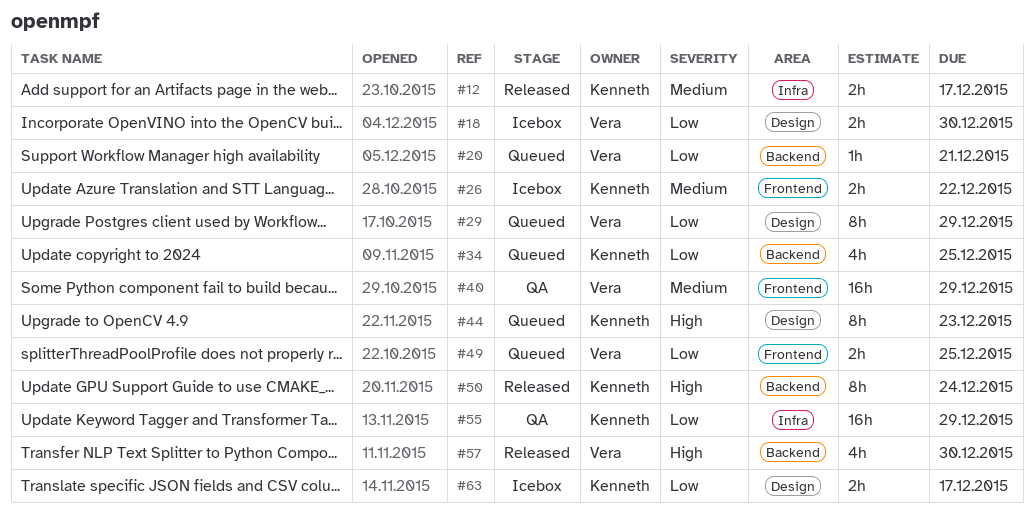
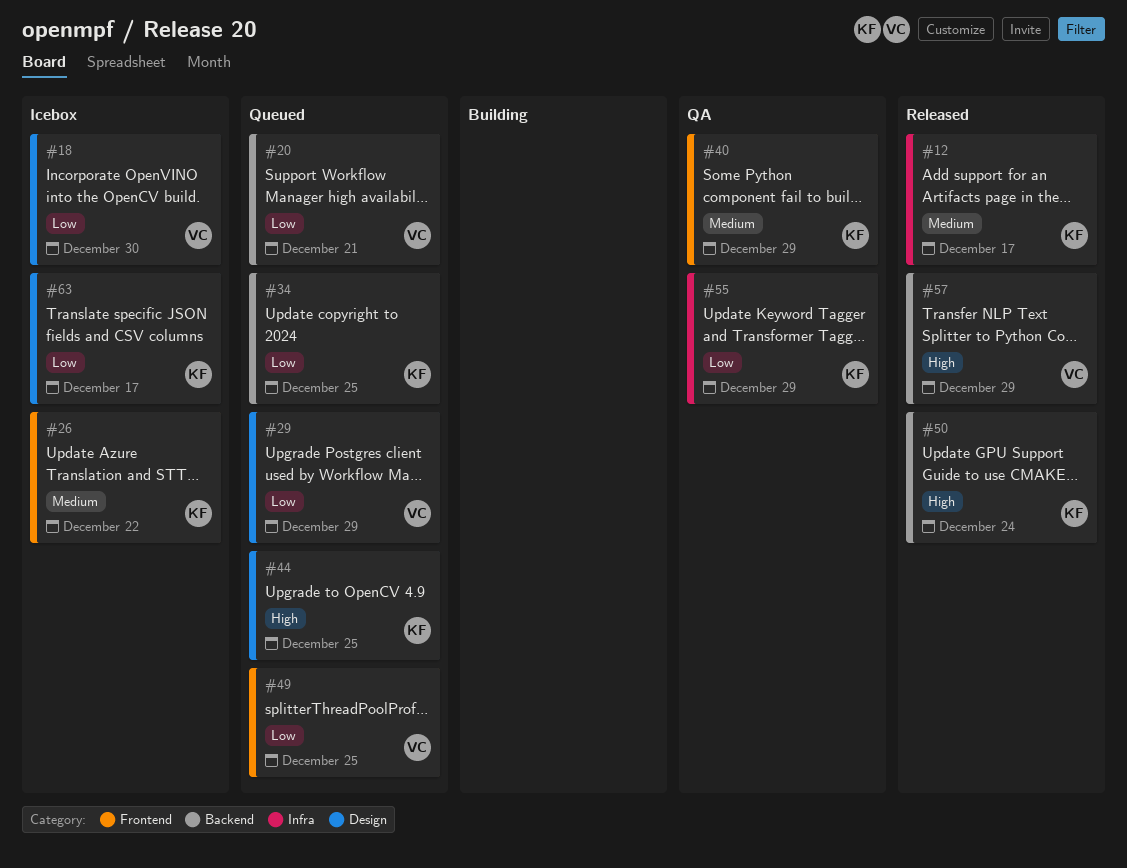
#40, owner: Vera -> Kenneth
#44, due: Dec 23 -> Dec 25
#57, due: Dec 30 -> Dec 29

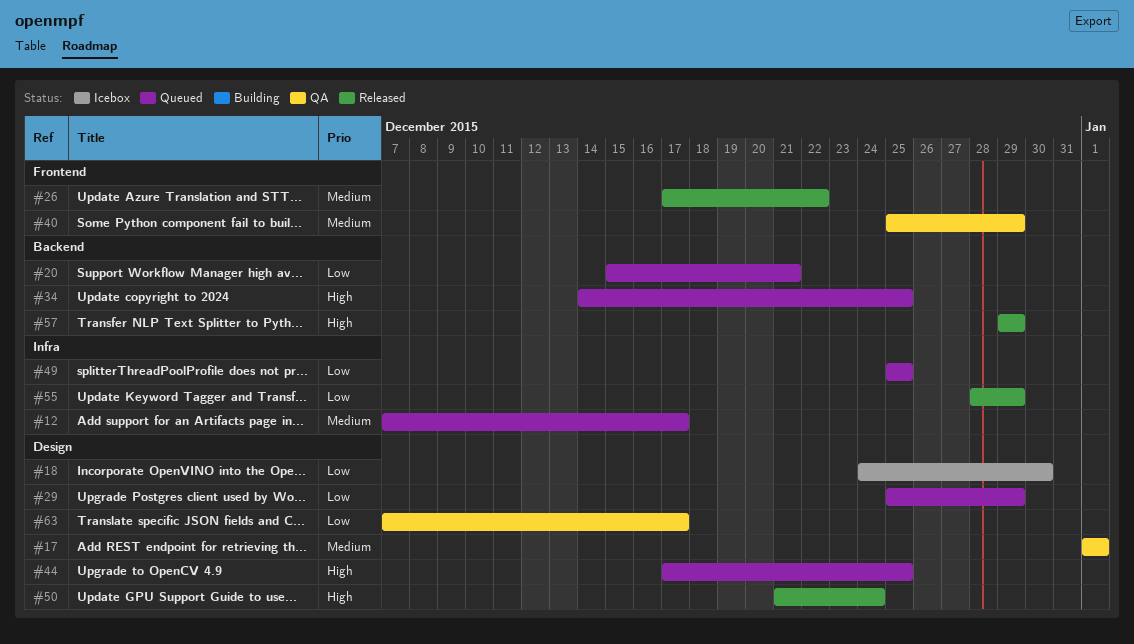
#12, status: Released -> Queued
#17: none -> present
#26, status: Icebox -> Released
#34, priority: Low -> High
#49, label: Frontend -> Infra
#50, label: Backend -> Design
#55, status: QA -> Released
#63, status: Icebox -> QA

